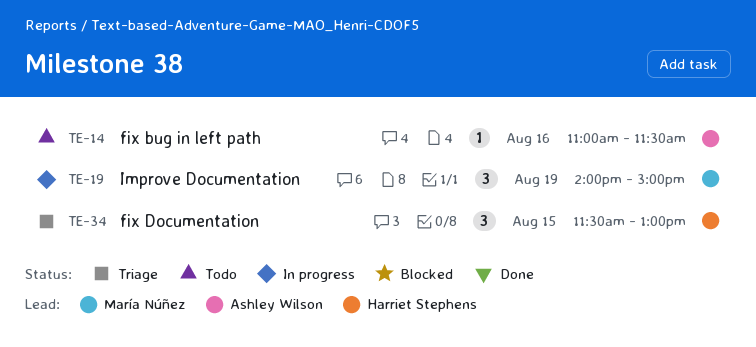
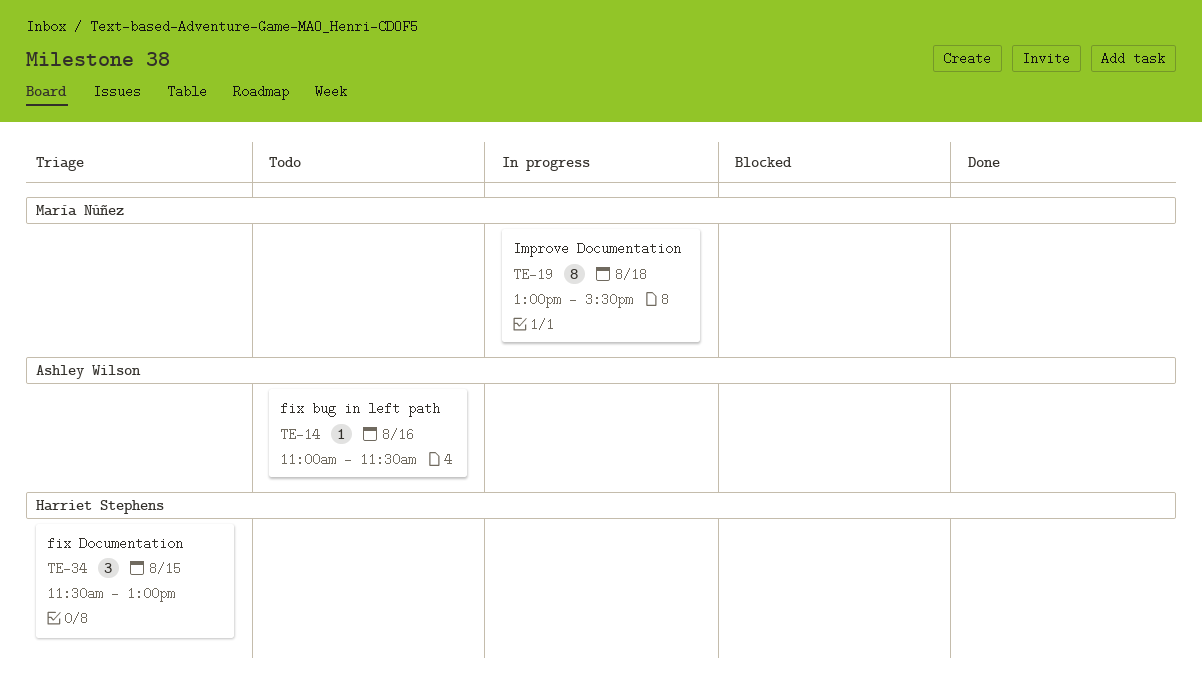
TE-19, estimate: 3 -> 8
TE-19, day: Aug 19 -> Aug 18
TE-19, begins: 14:00 -> 13:00
TE-19, ends: 15:00 -> 15:30

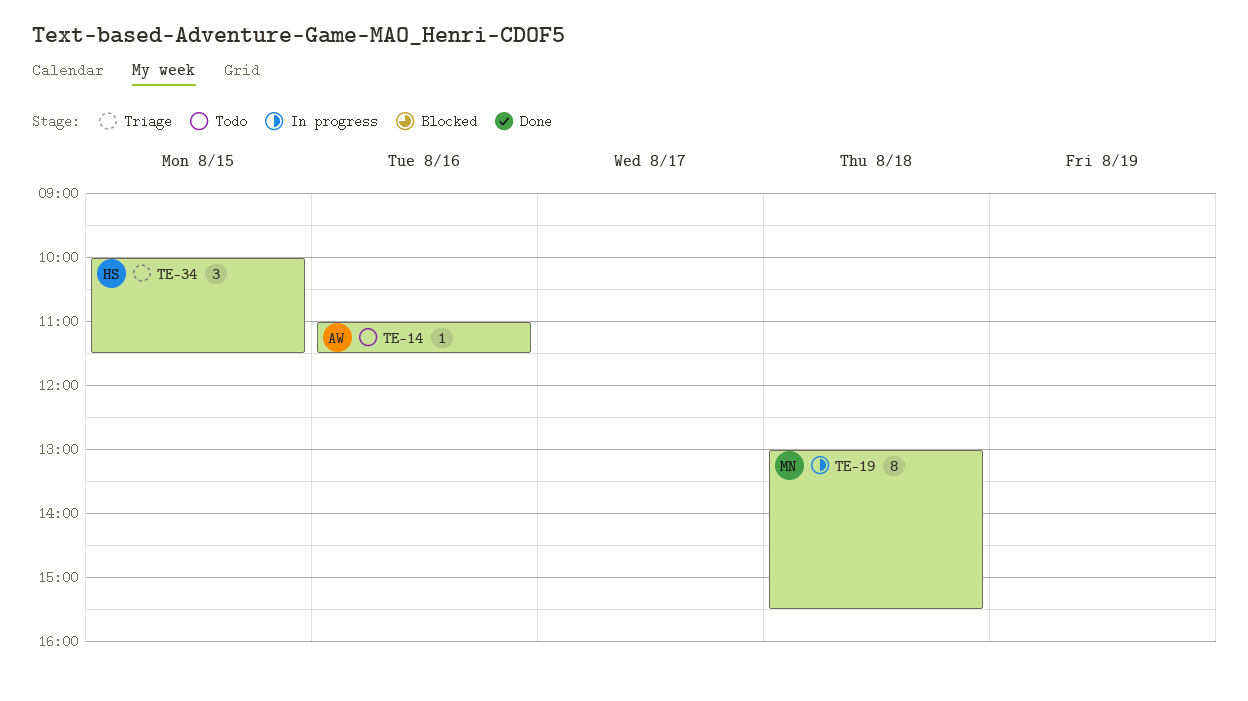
TE-34, begins: 11:30 -> 10:00
TE-34, ends: 13:00 -> 11:30

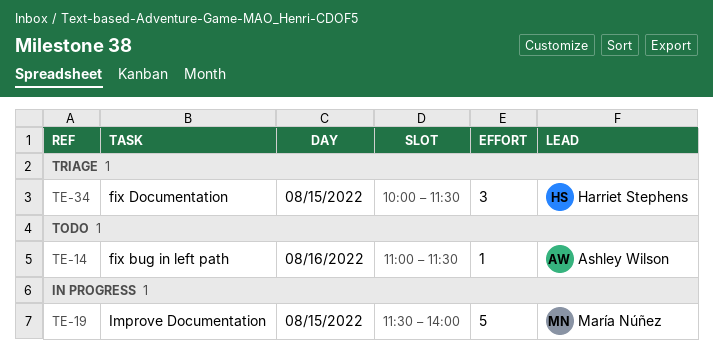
TE-19, estimate: 8 -> 5
TE-19, day: Aug 18 -> Aug 15
TE-19, begins: 13:00 -> 11:30
TE-19, ends: 15:30 -> 14:00

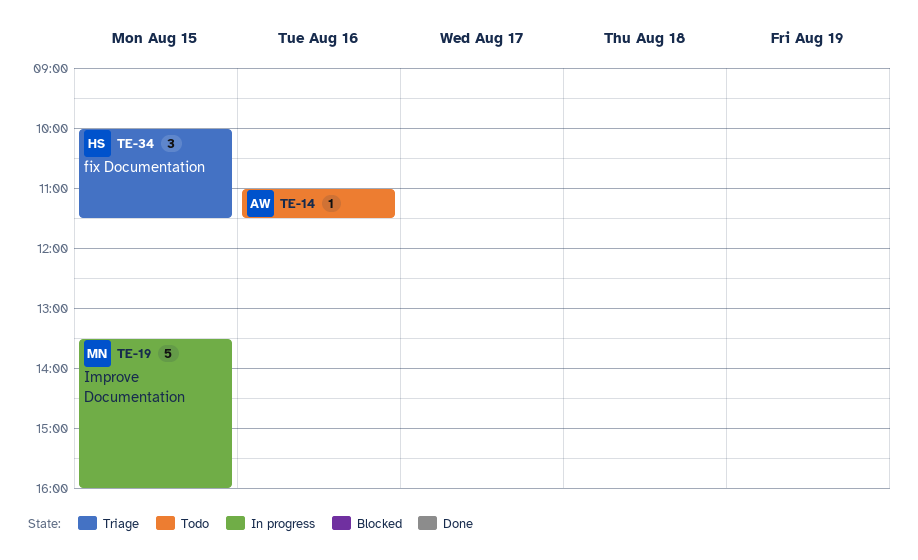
TE-19, begins: 11:30 -> 13:30
TE-19, ends: 14:00 -> 16:00

